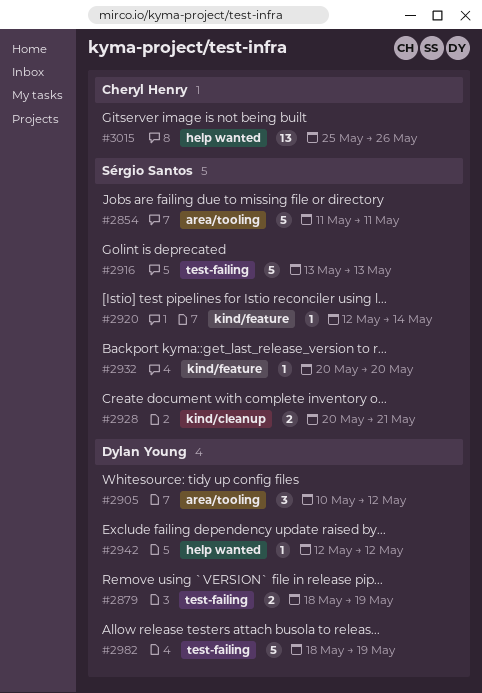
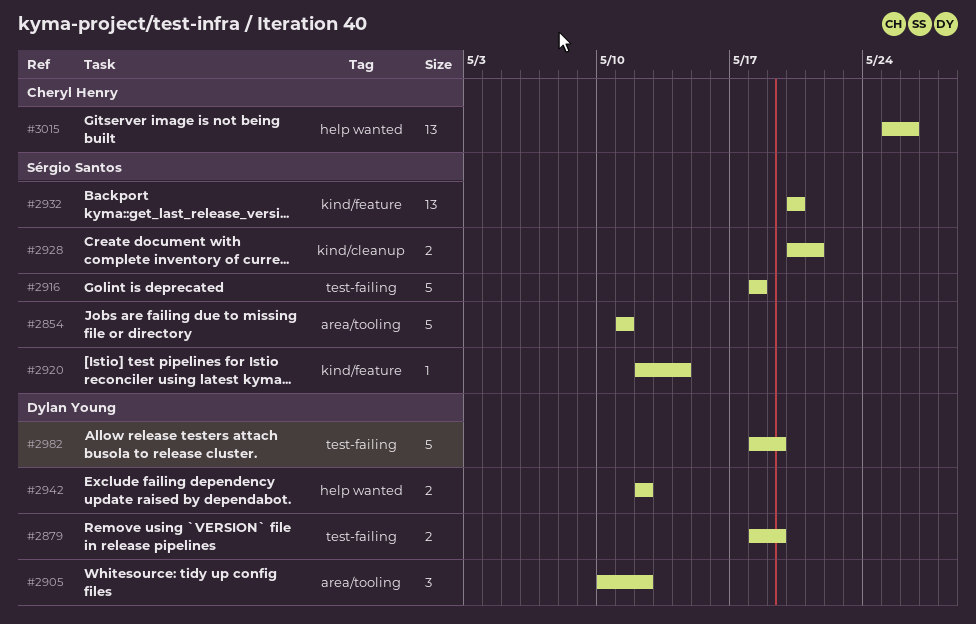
#2916, start: May 13 -> May 18
#2916, due: May 13 -> May 18
#2932, estimate: 1 -> 13
#2942, estimate: 1 -> 2

